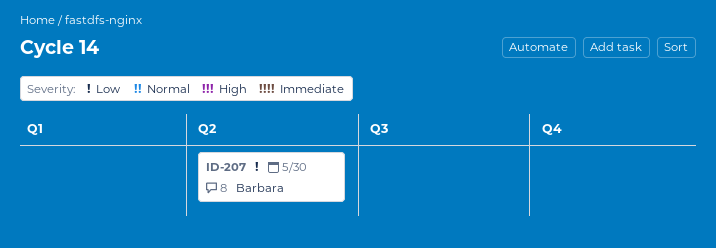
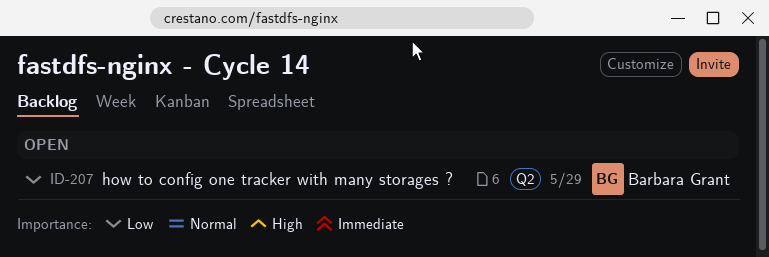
ID-207, due: May 30 -> May 29

